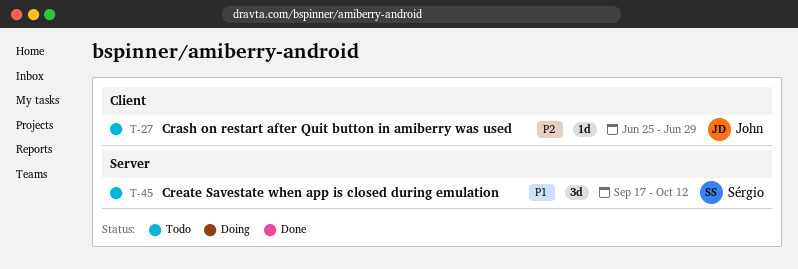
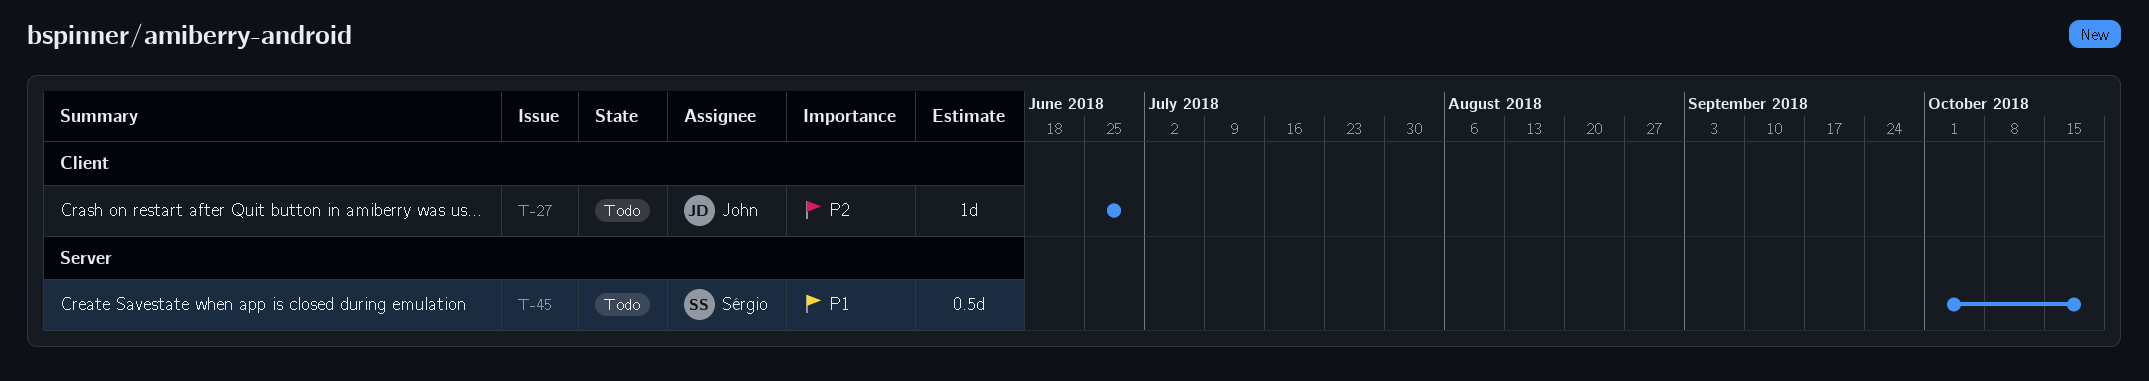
T-45, estimate: 3d -> 0.5d
T-45, start: Sep 17 -> Oct 1
T-45, due: Oct 12 -> Oct 19

